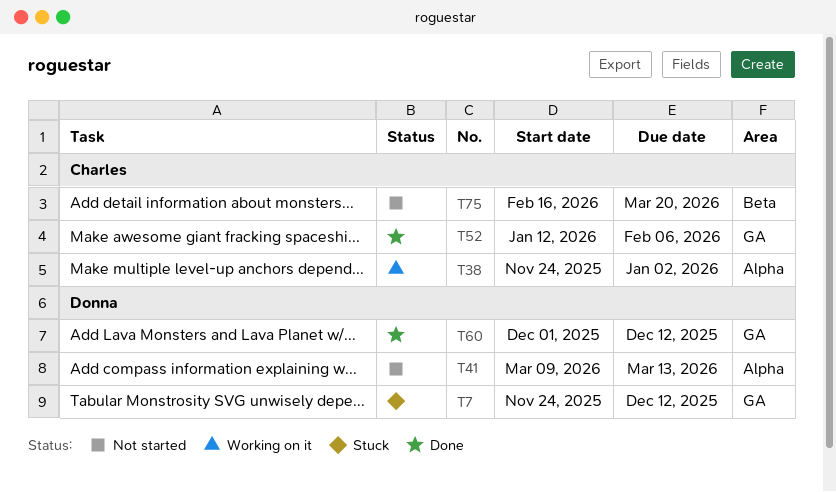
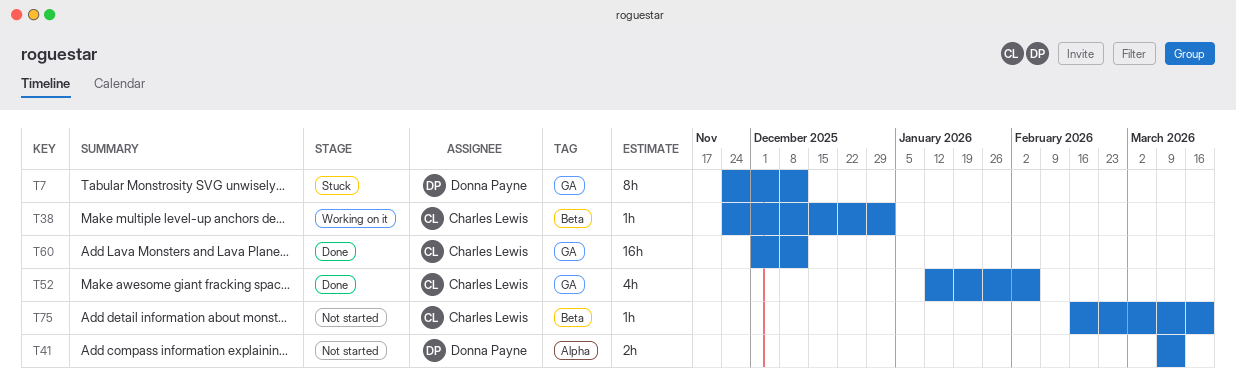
T38, label: Alpha -> Beta
T60, owner: Donna Payne -> Charles Lewis

